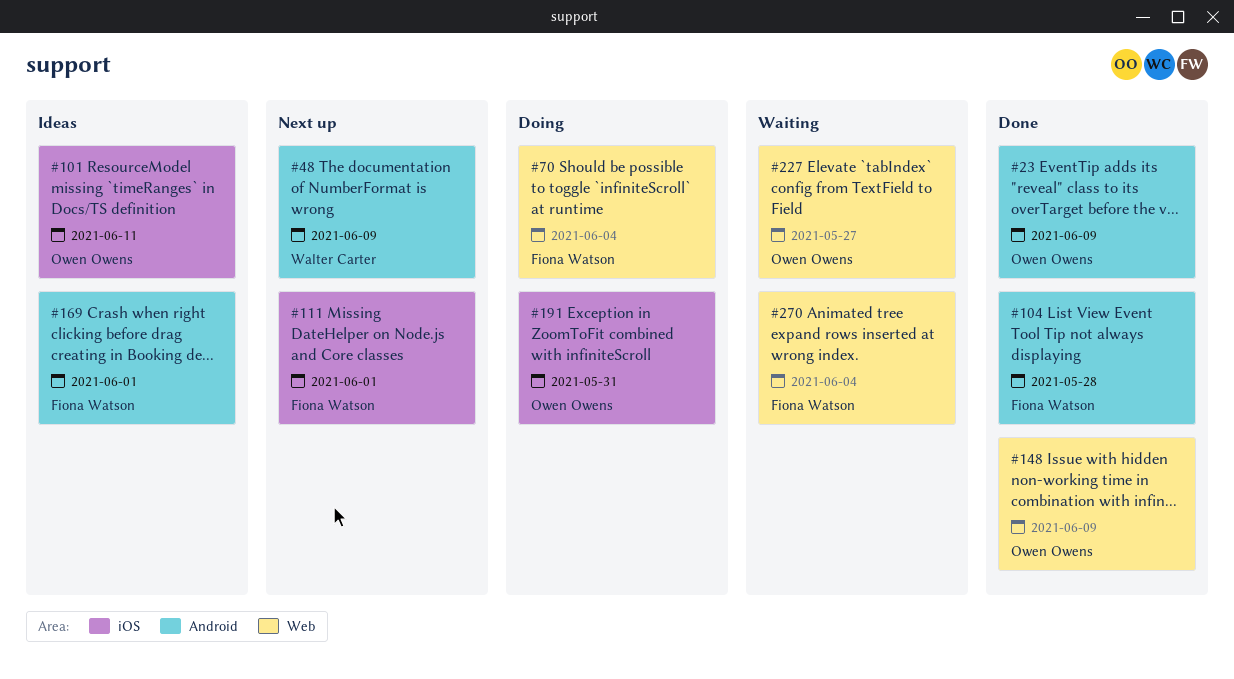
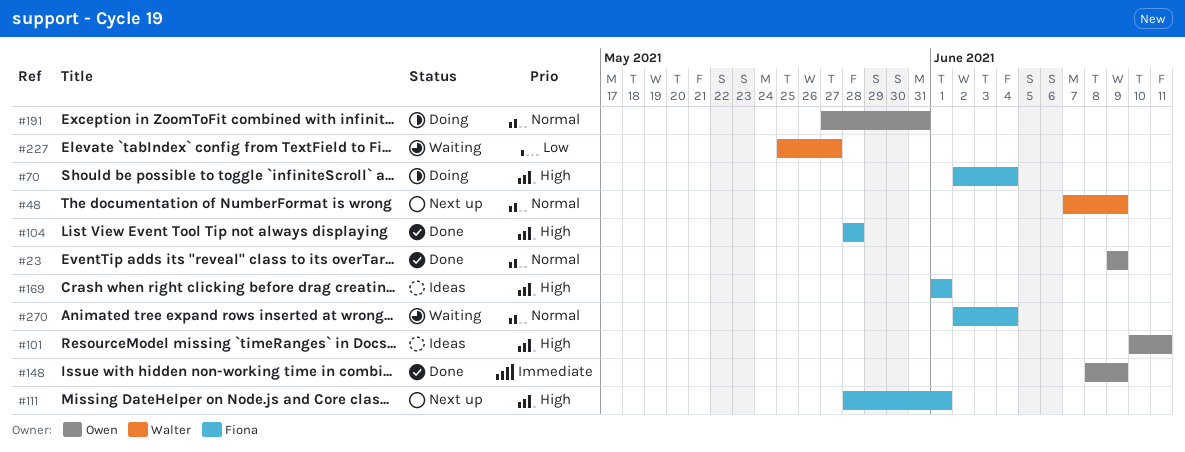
#227, owner: Owen Owens -> Walter Carter

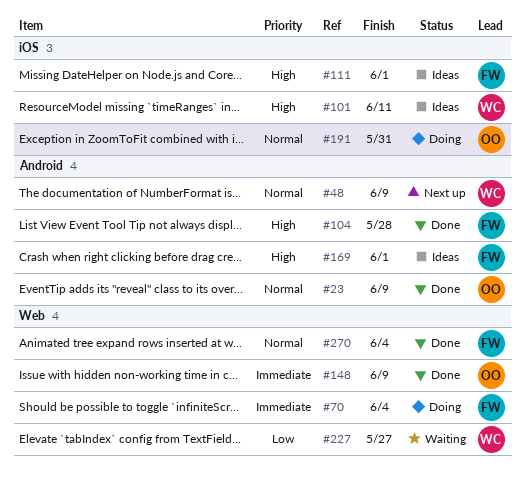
#70, priority: High -> Immediate
#101, owner: Owen -> Walter
#111, status: Next up -> Ideas
#270, status: Waiting -> Done

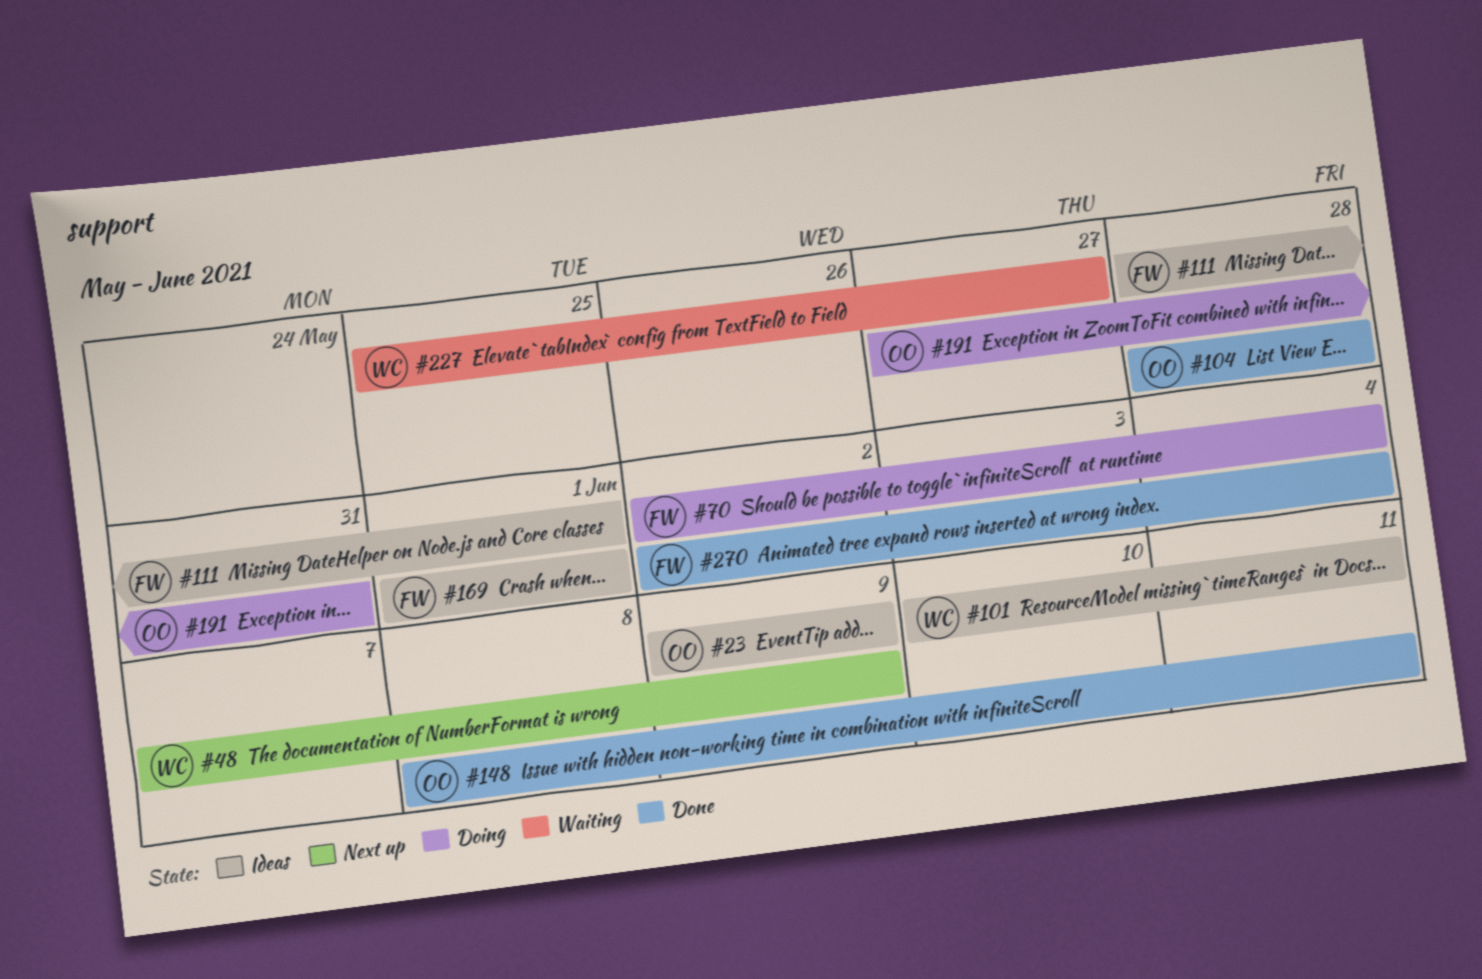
#23, status: Done -> Ideas
#104, owner: FW -> OO
#148, due: Jun 9 -> Jun 11

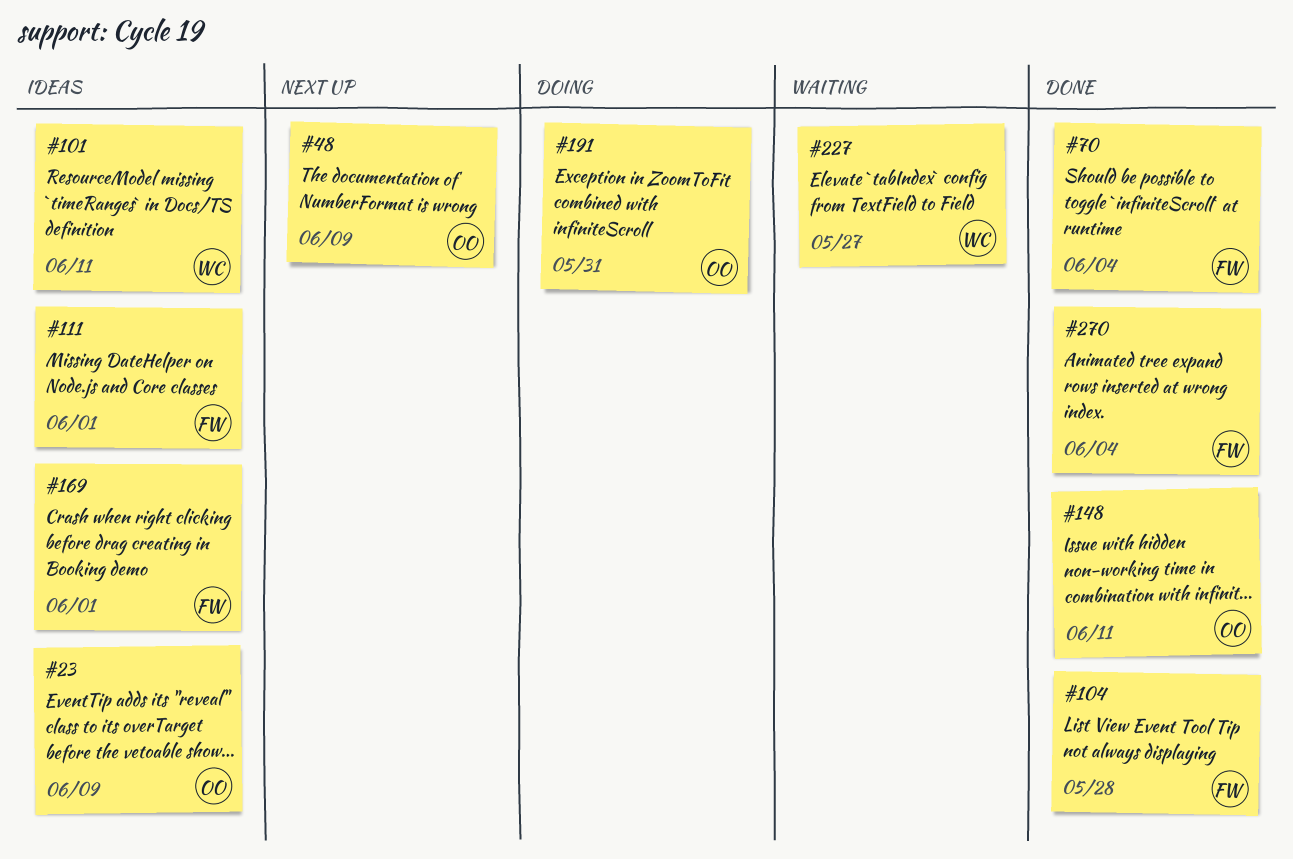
#48, owner: WC -> OO
#70, status: Doing -> Done
#104, owner: OO -> FW

